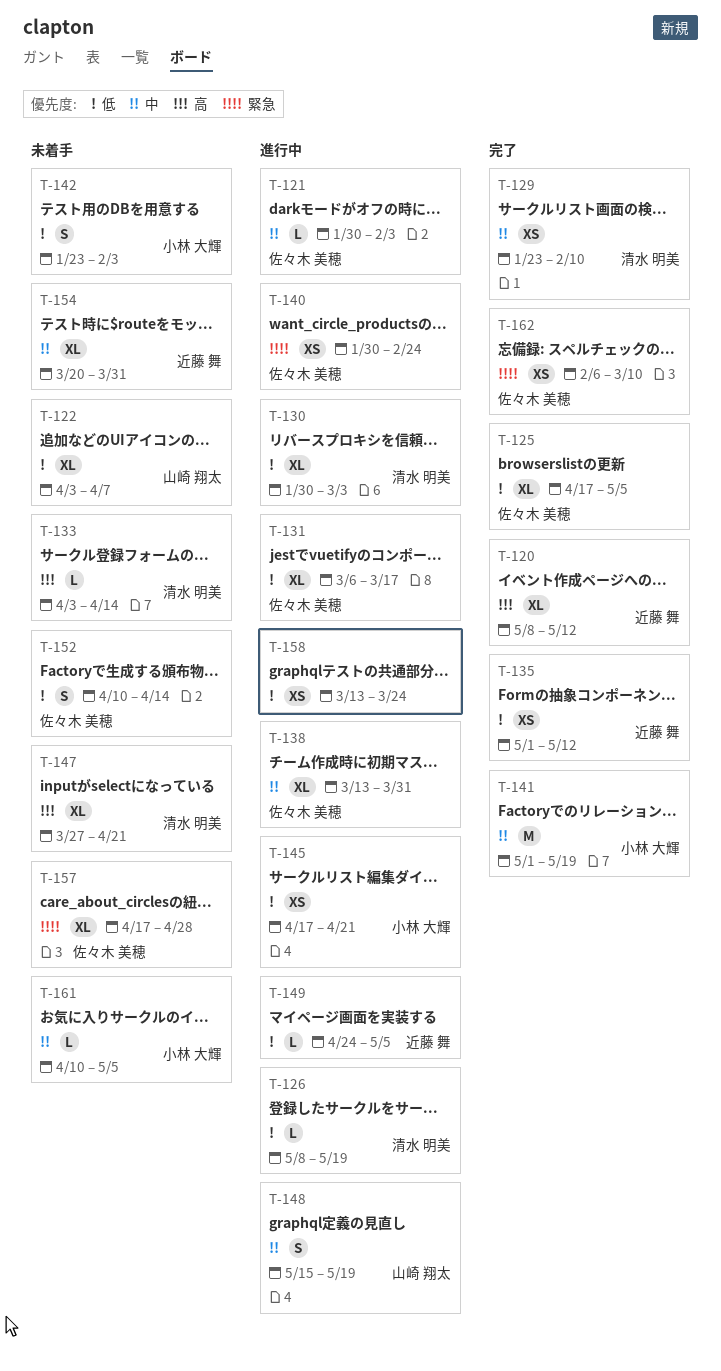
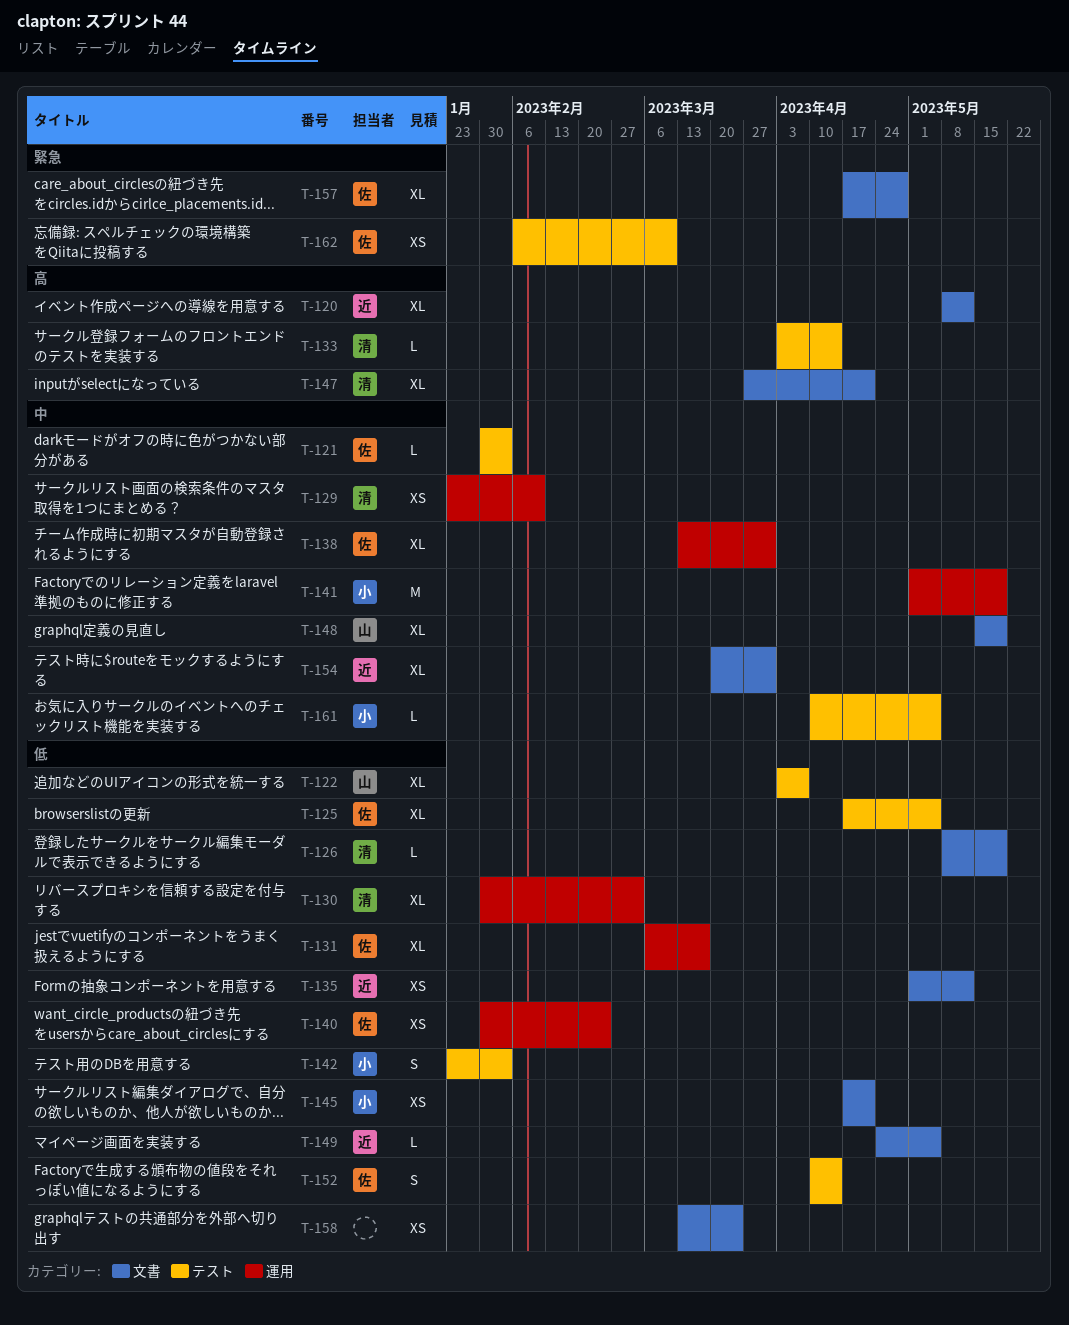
T-140, priority: 緊急 -> 低
T-148, estimate: S -> XL

